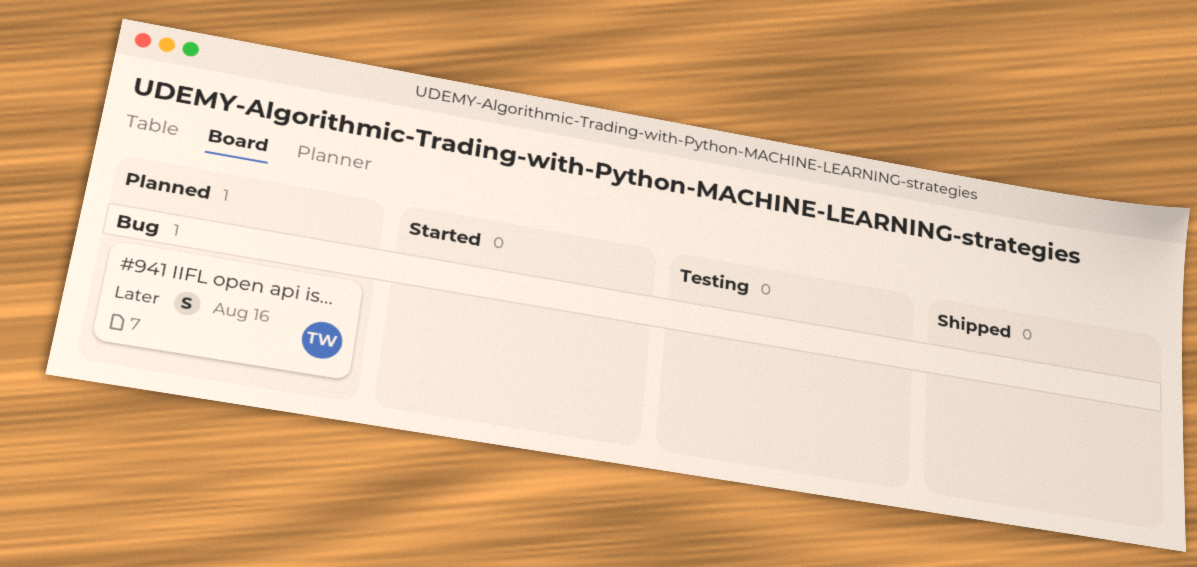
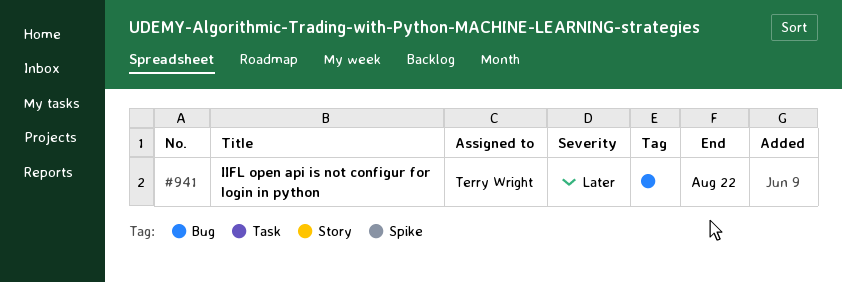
#941, due: Aug 16 -> Aug 22

